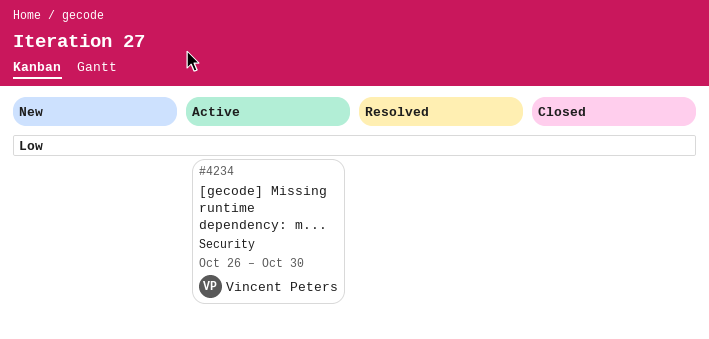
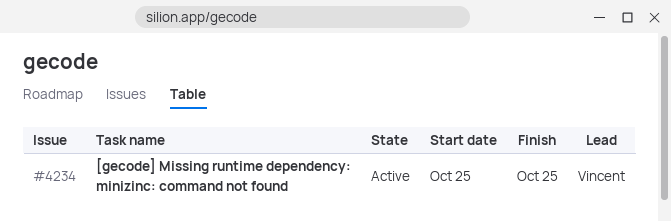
#4234, start: Oct 26 -> Oct 25
#4234, due: Oct 30 -> Oct 25

